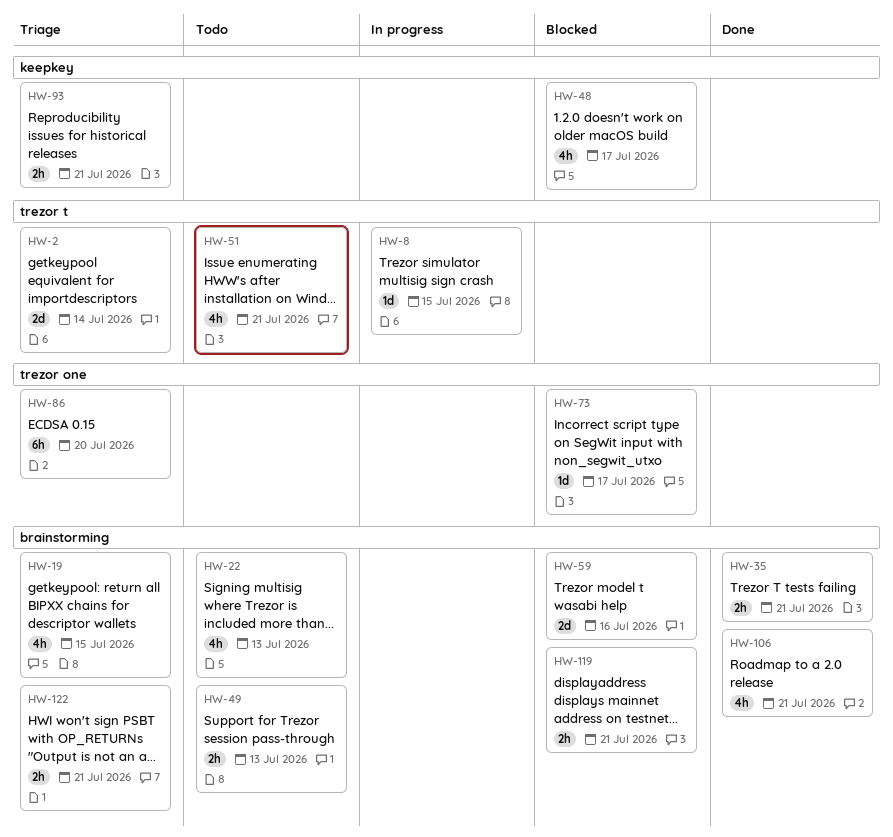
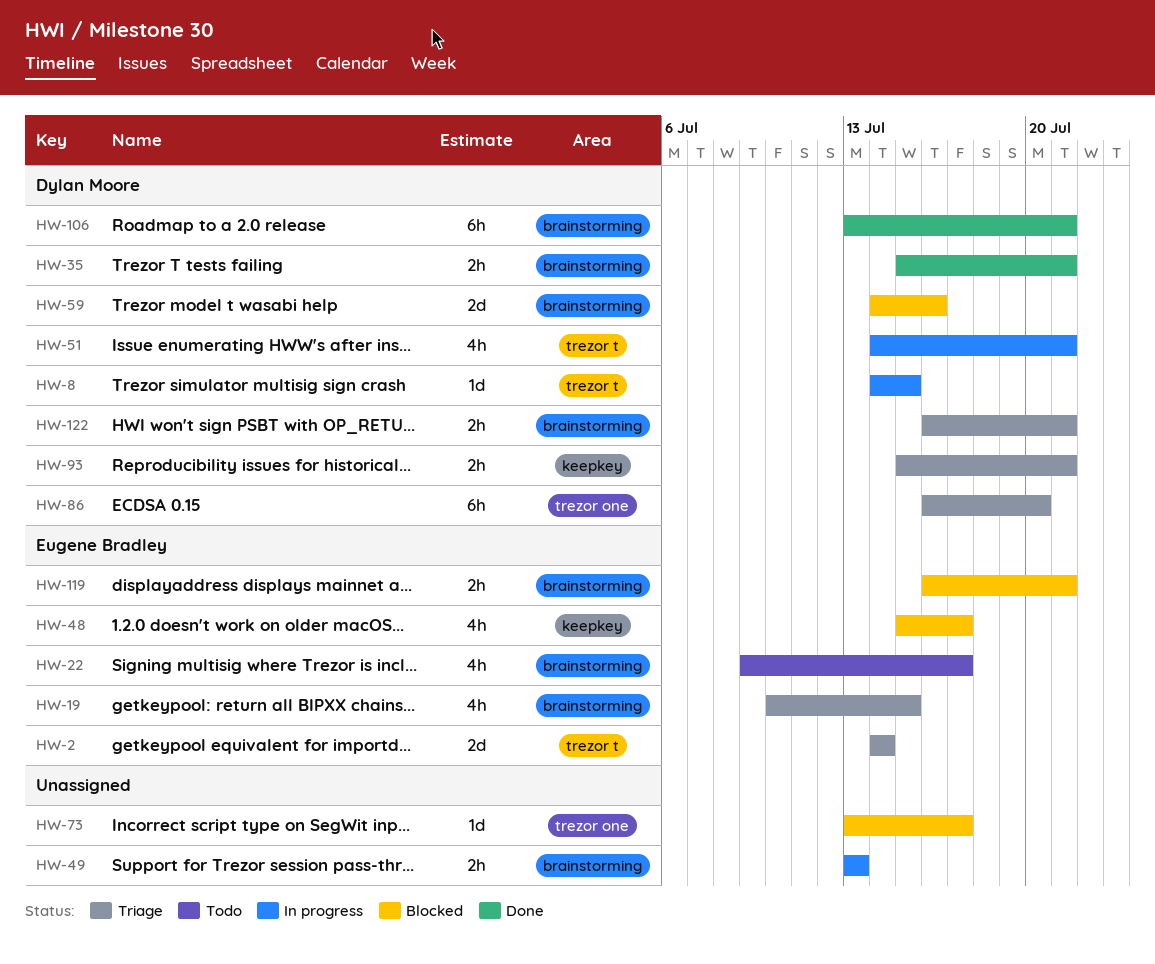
HW-22, due: Jul 13 -> Jul 17
HW-49, status: Todo -> In progress
HW-51, status: Todo -> In progress
HW-106, estimate: 4h -> 6h

